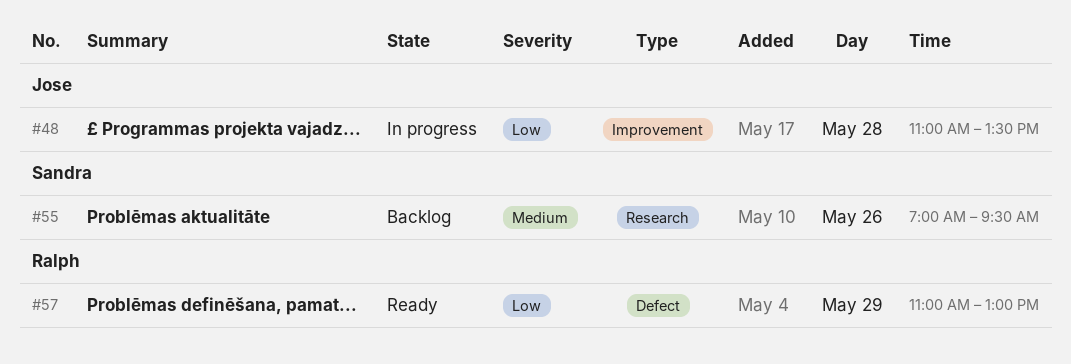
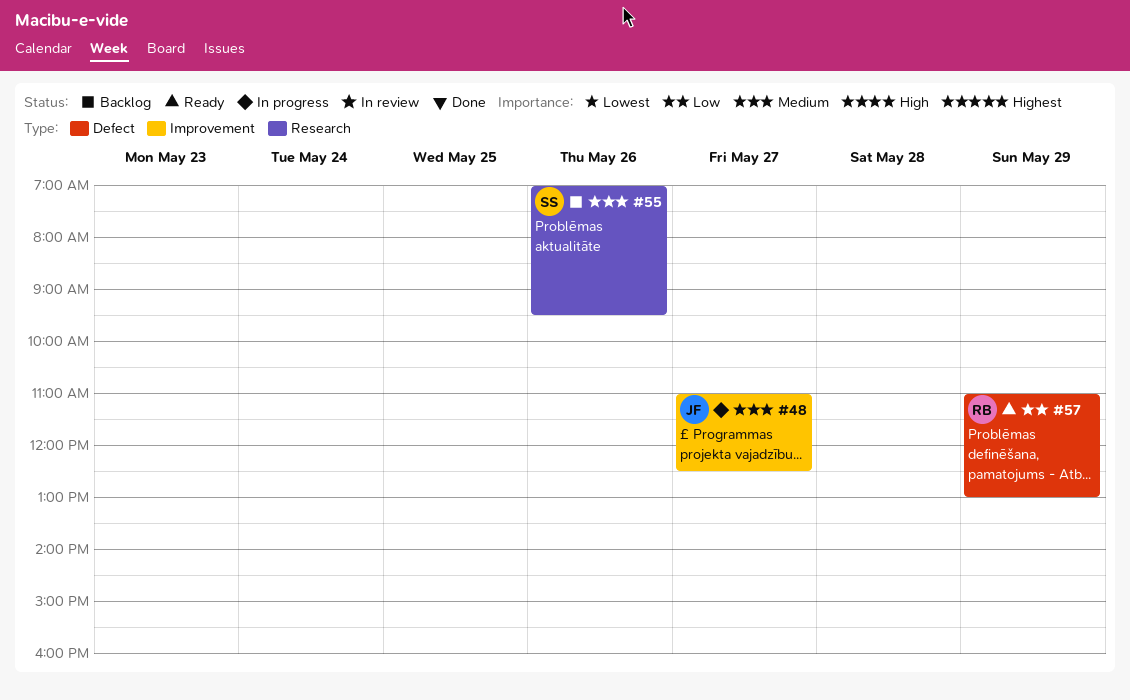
#48, priority: Low -> Medium
#48, day: May 28 -> May 27
#48, ends: 13:30 -> 12:30

